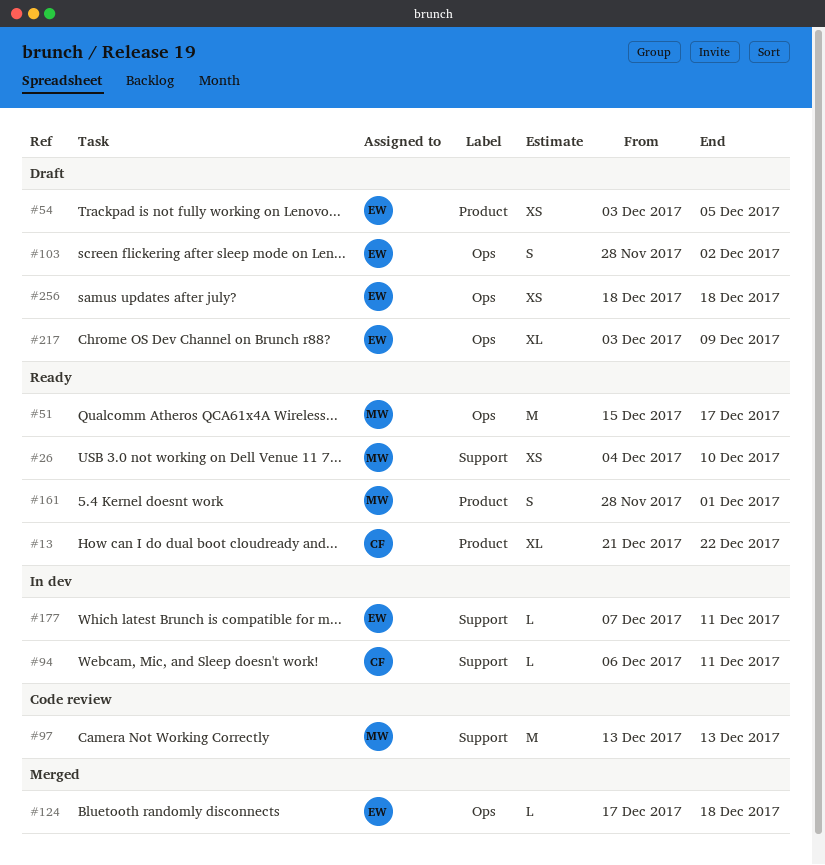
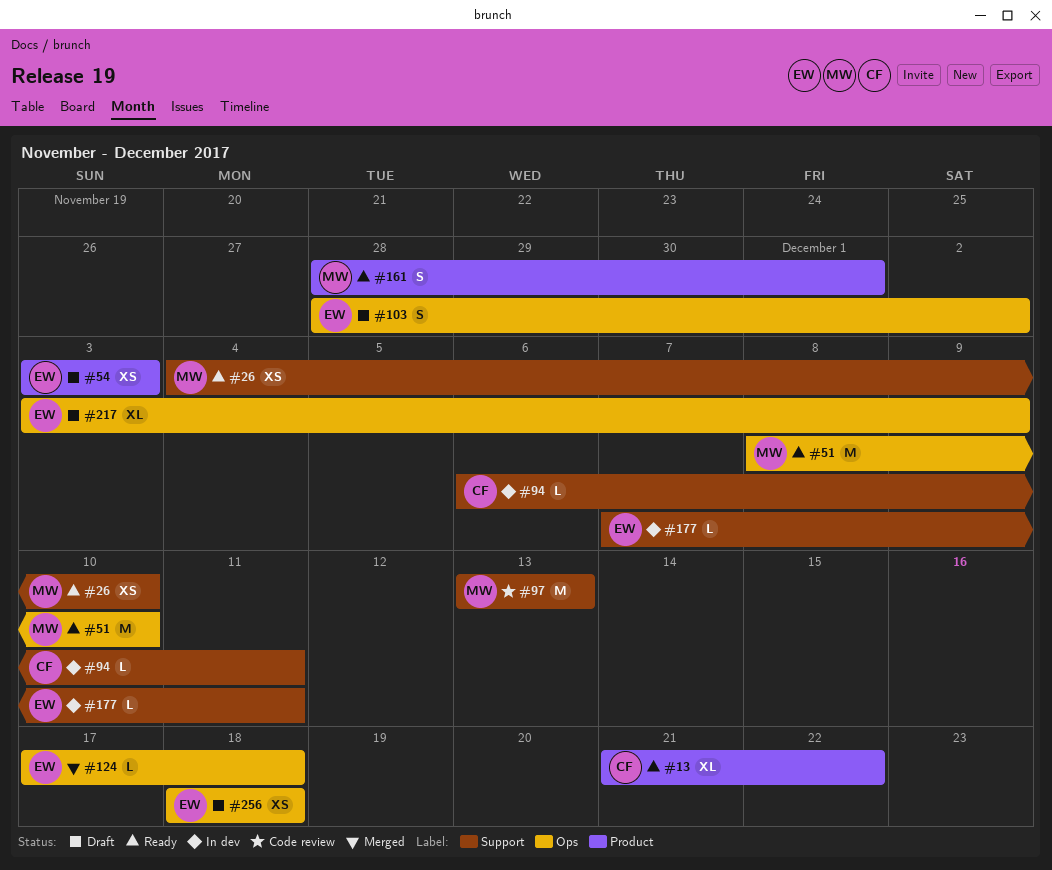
#51, start: Dec 15 -> Dec 8
#51, due: Dec 17 -> Dec 10
#54, due: Dec 5 -> Dec 3

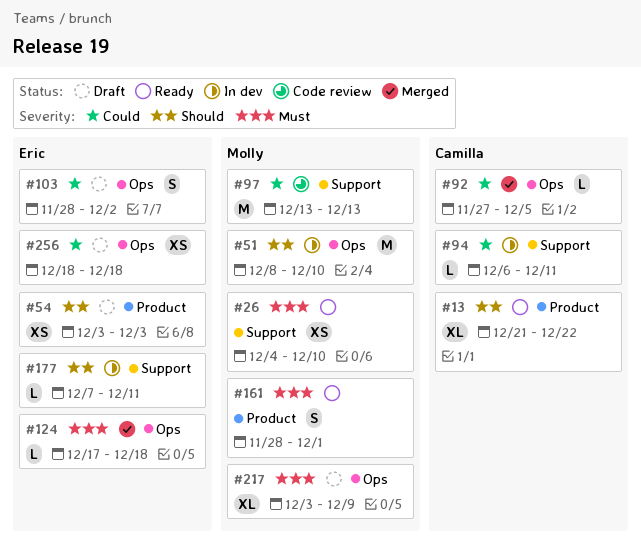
#51, status: Ready -> In dev
#92: none -> present
#217, owner: Eric -> Molly

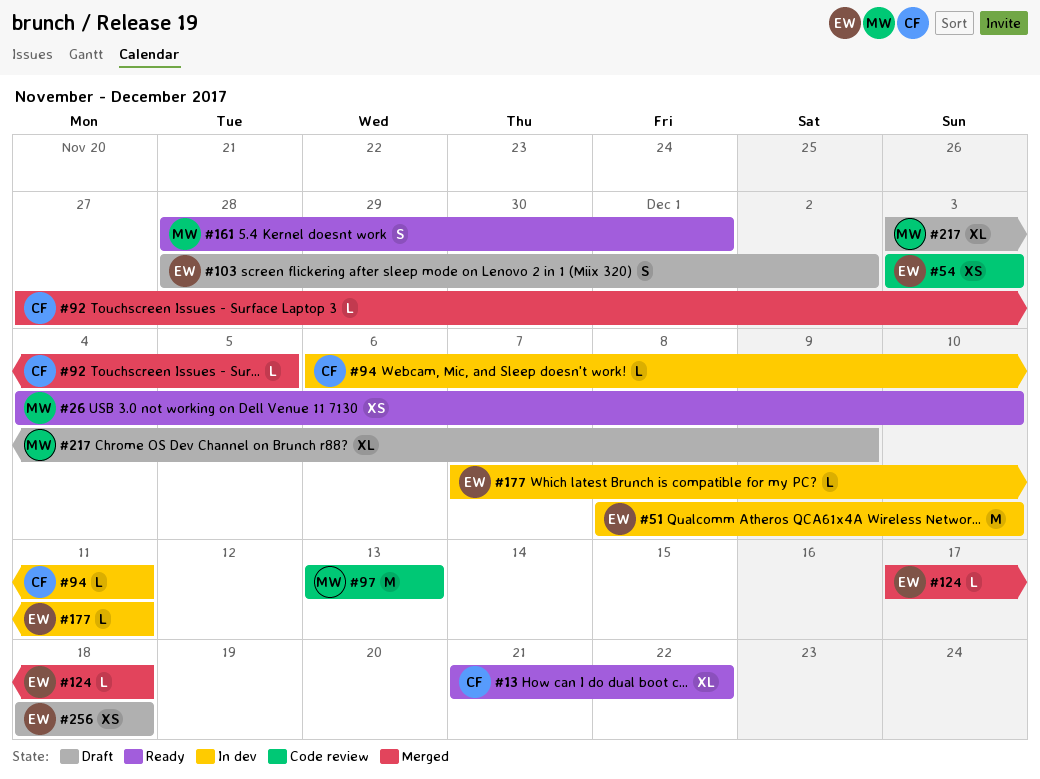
#51, owner: Molly -> Eric
#54, status: Draft -> Code review

